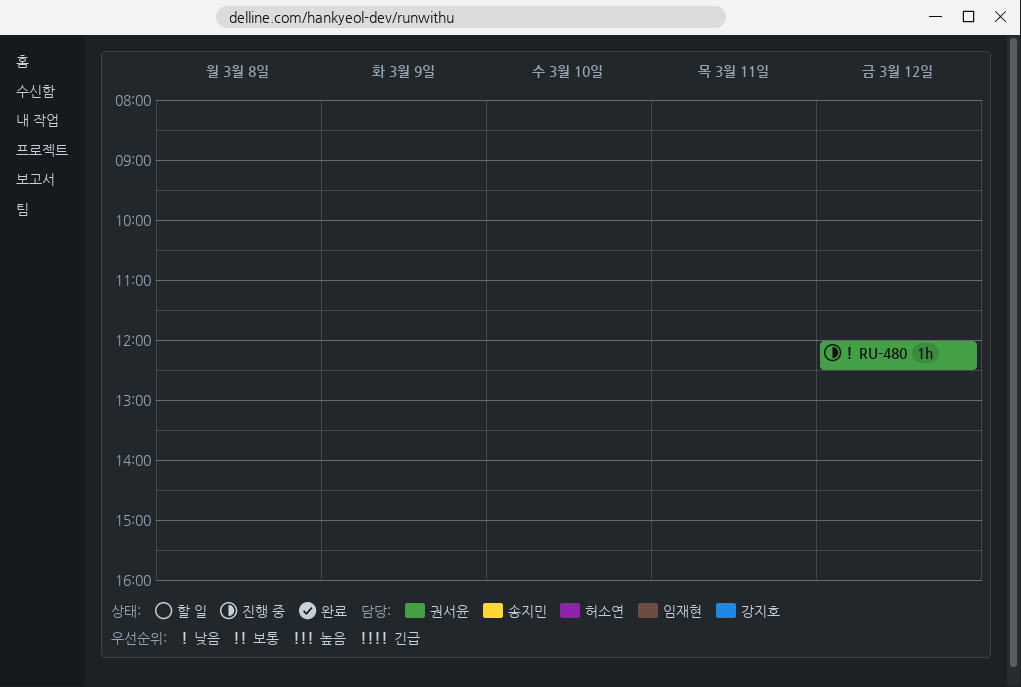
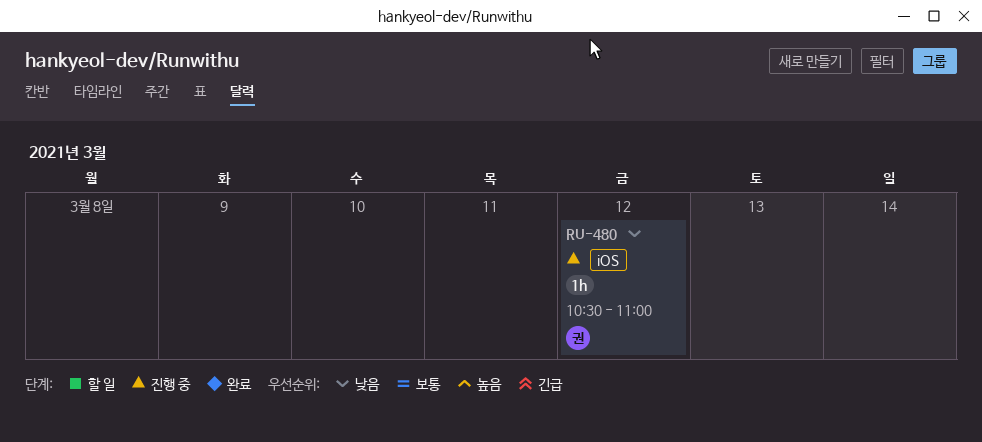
RU-480, begins: 12:00 -> 10:30
RU-480, ends: 12:30 -> 11:00

